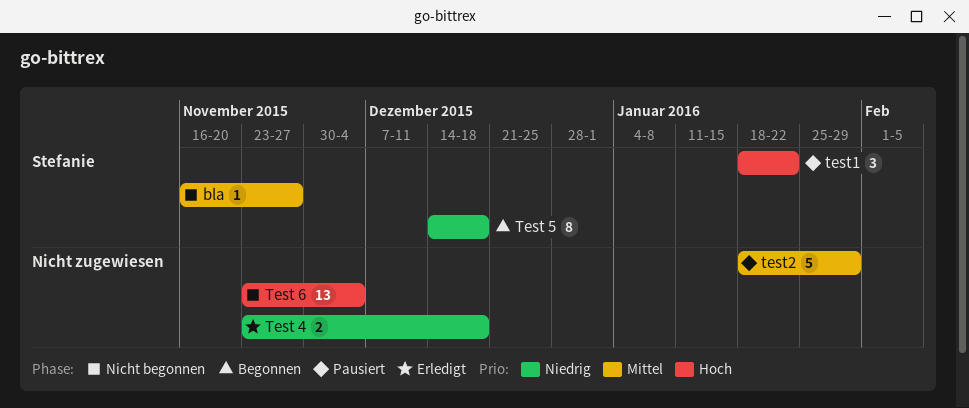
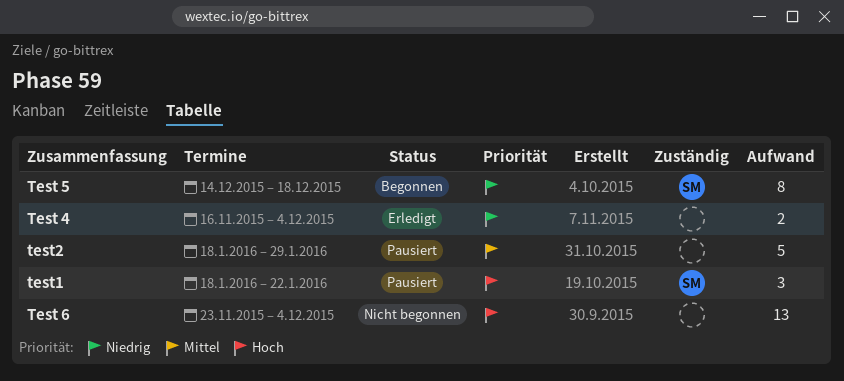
bla: present -> none
Test 4, start: Nov 23 -> Nov 16
Test 4, due: Dec 18 -> Dec 4

